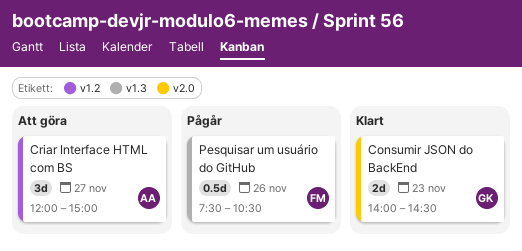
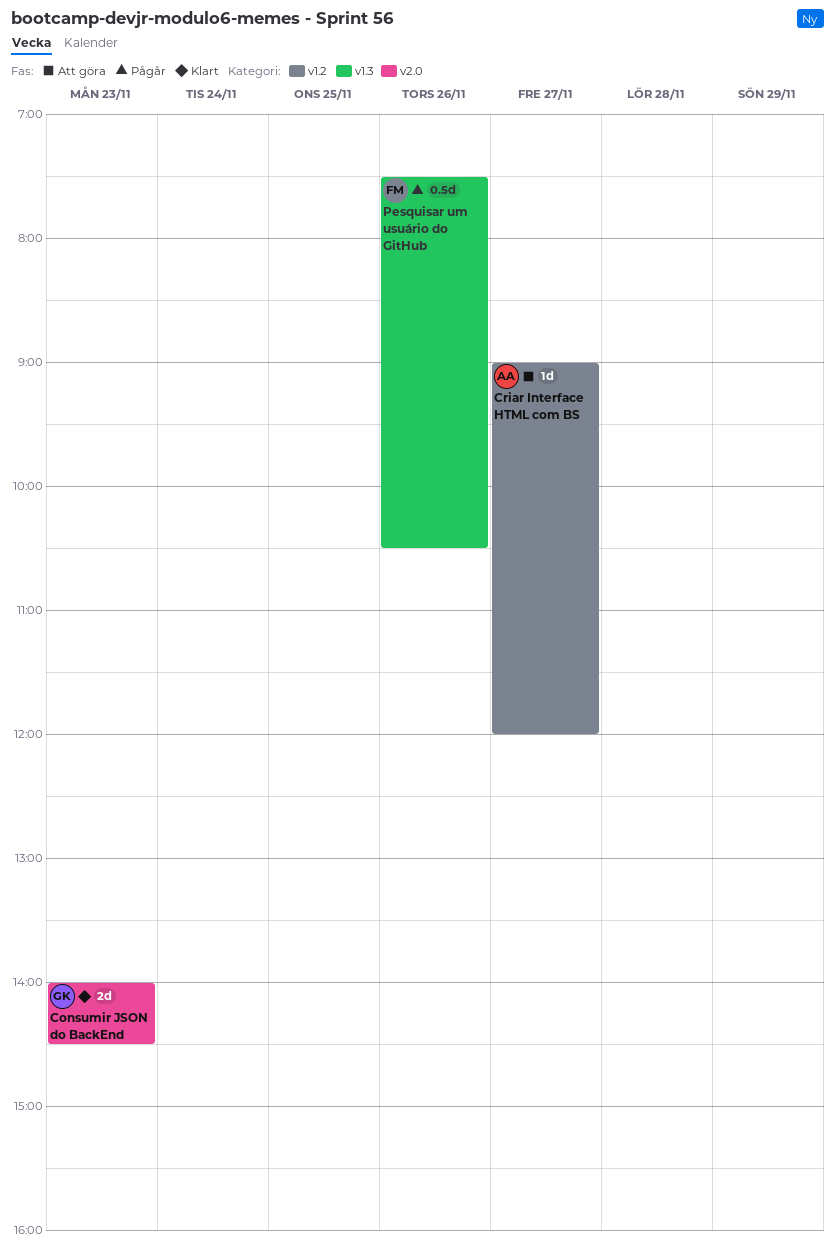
Criar Interface HTML com BS, estimate: 3d -> 1d
Criar Interface HTML com BS, begins: 12:00 -> 09:00
Criar Interface HTML com BS, ends: 15:00 -> 12:00

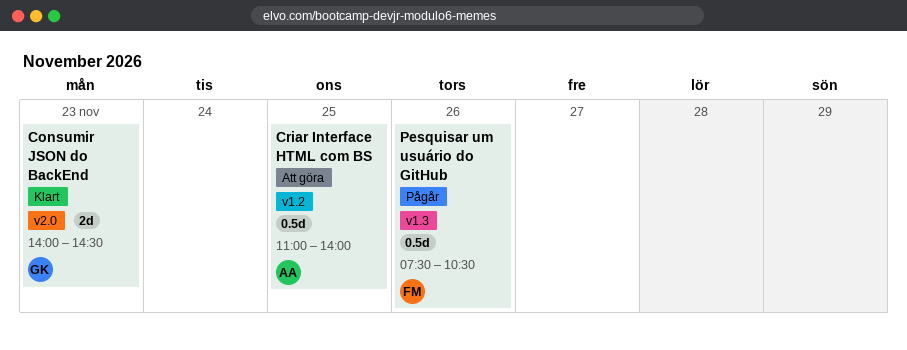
Criar Interface HTML com BS, estimate: 1d -> 0.5d
Criar Interface HTML com BS, day: Nov 27 -> Nov 25
Criar Interface HTML com BS, begins: 09:00 -> 11:00
Criar Interface HTML com BS, ends: 12:00 -> 14:00

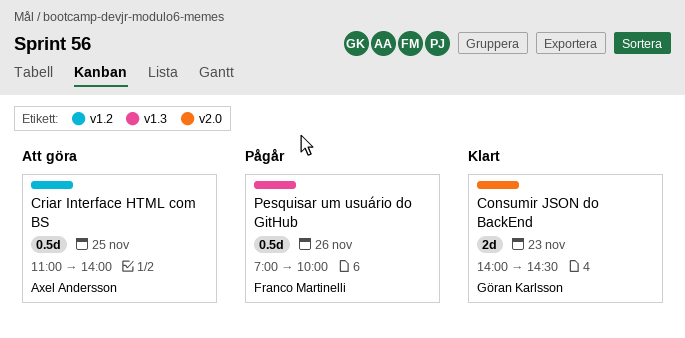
Pesquisar um usuário do GitHub, begins: 07:30 -> 07:00
Pesquisar um usuário do GitHub, ends: 10:30 -> 10:00

